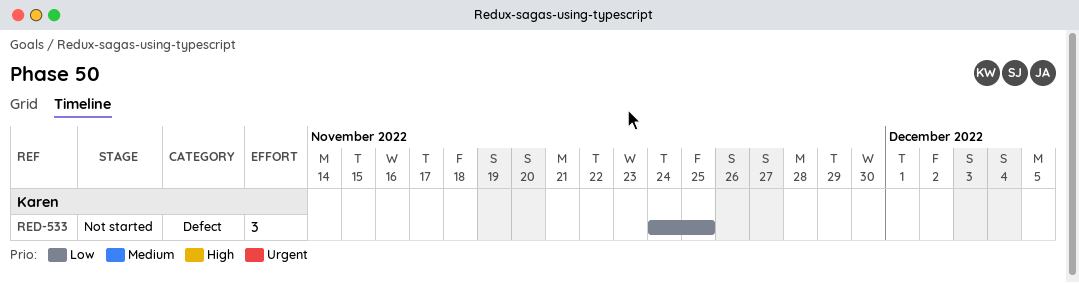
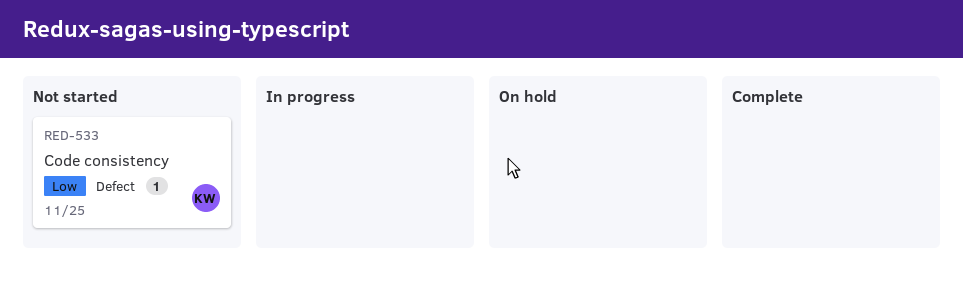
RED-533, estimate: 3 -> 1

